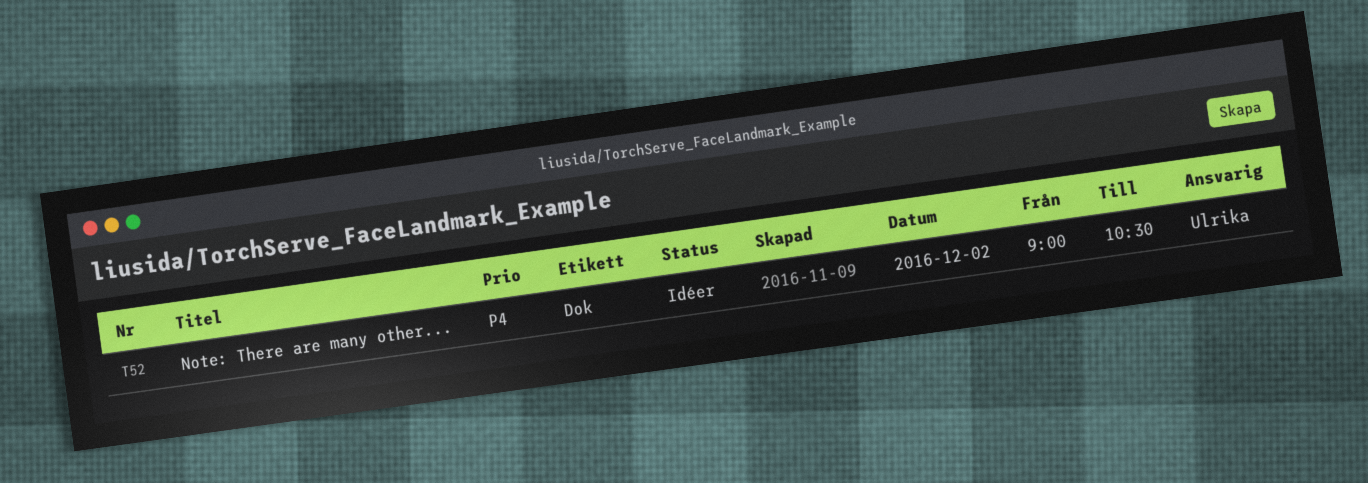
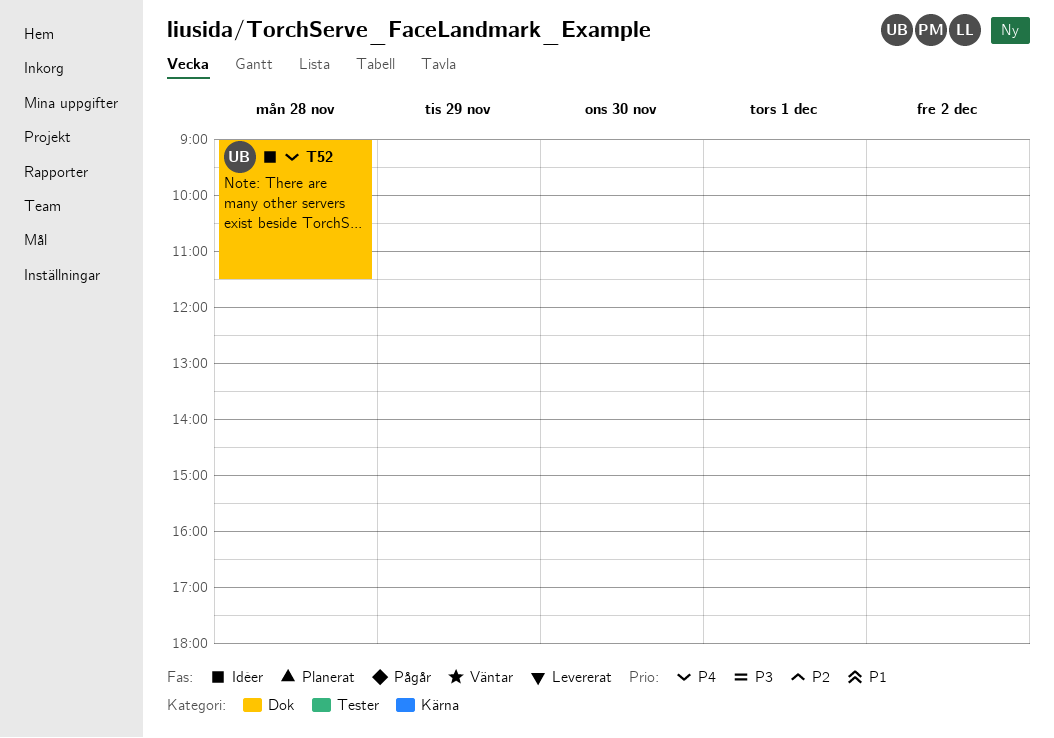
T52, day: Dec 2 -> Nov 28
T52, ends: 10:30 -> 11:30

